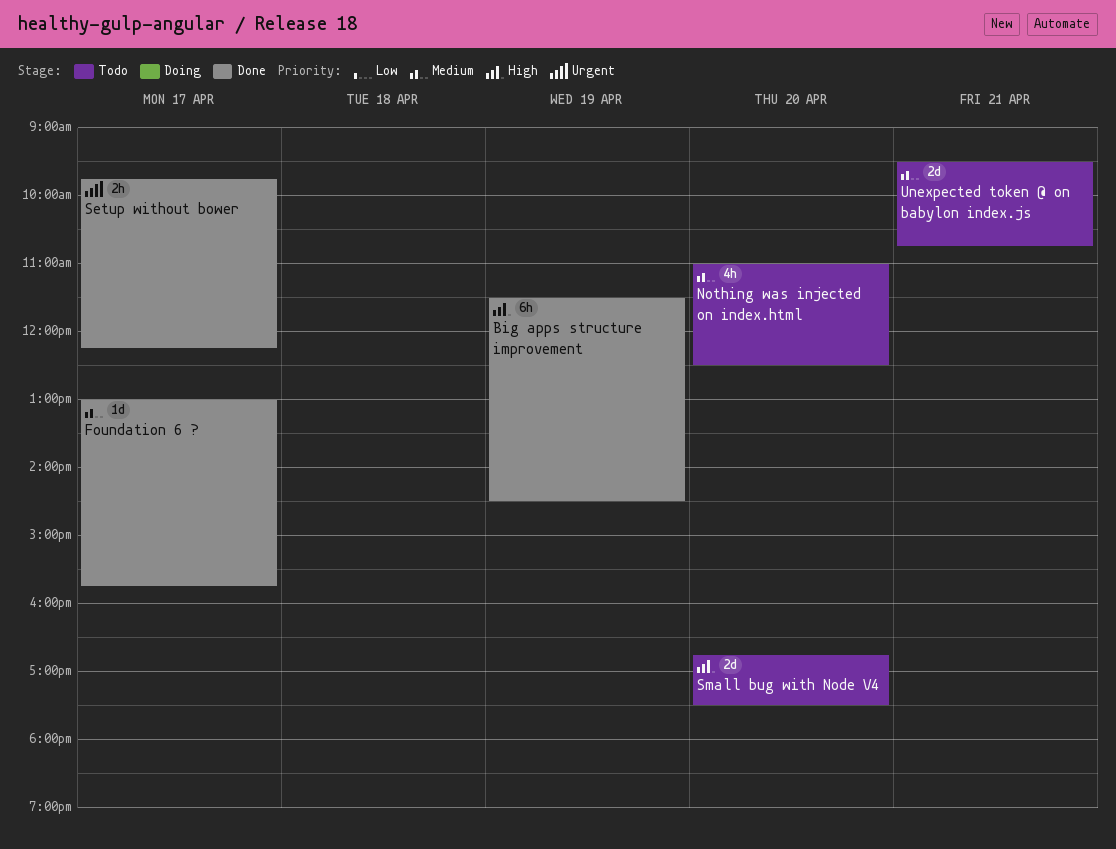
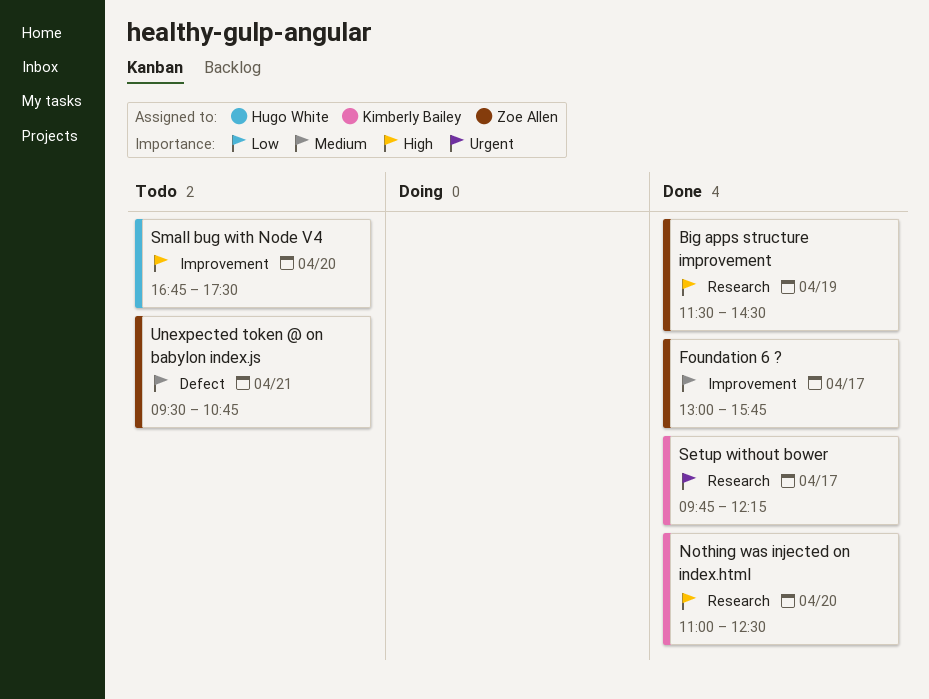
Nothing was injected on index.html, status: Todo -> Done
Nothing was injected on index.html, priority: Medium -> High

